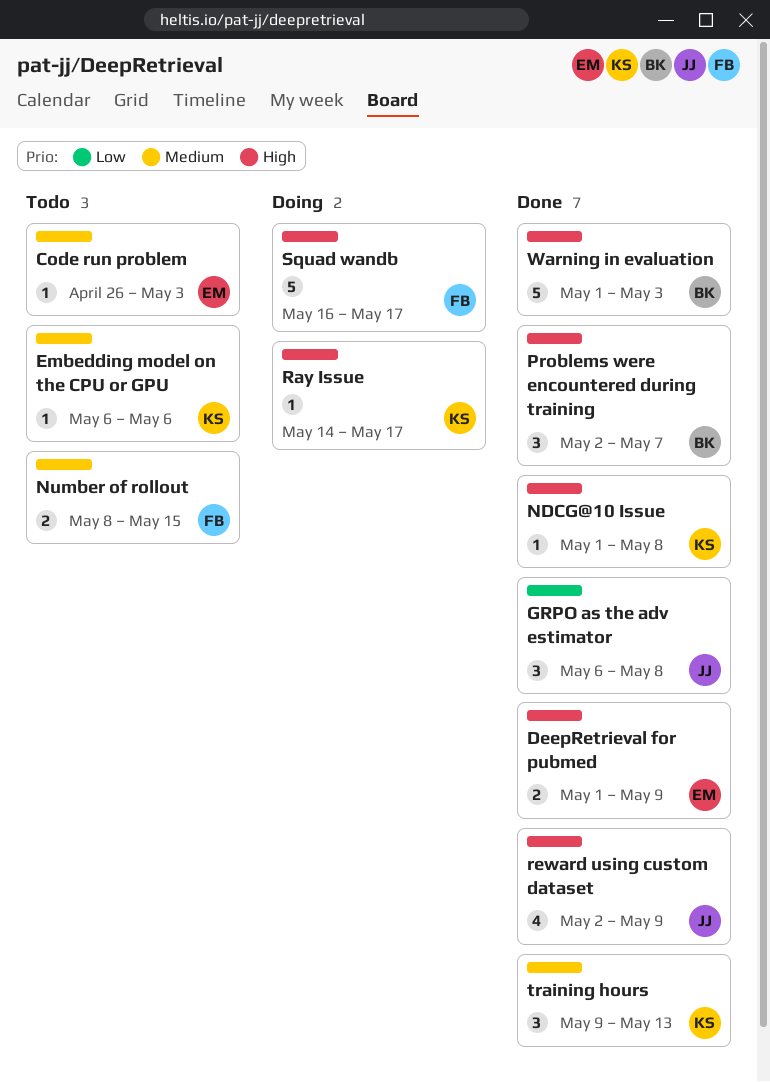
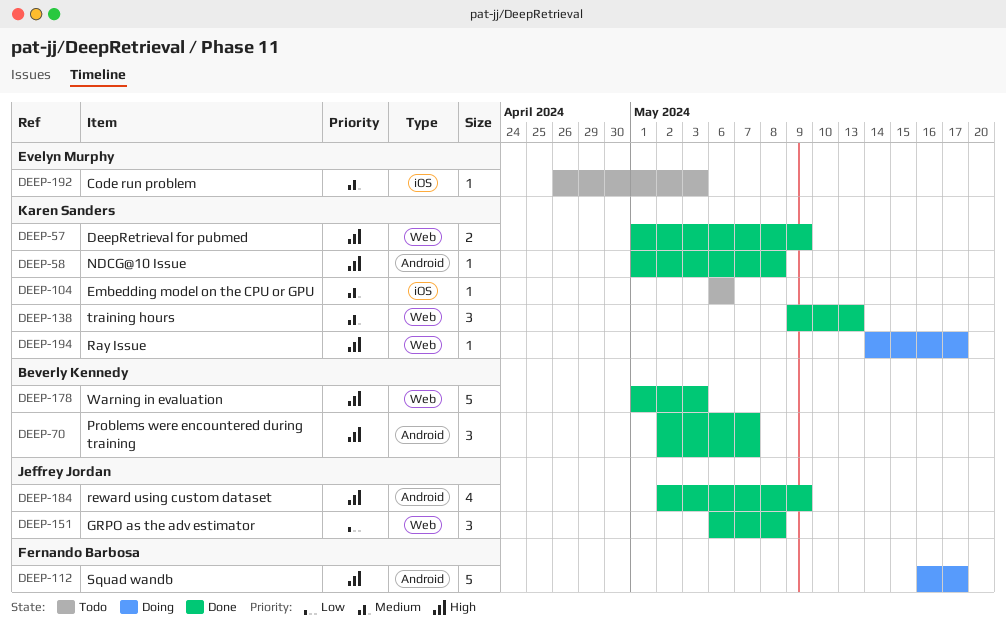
DeepRetrieval for pubmed, owner: Evelyn Murphy -> Karen Sanders
Number of rollout: present -> none

